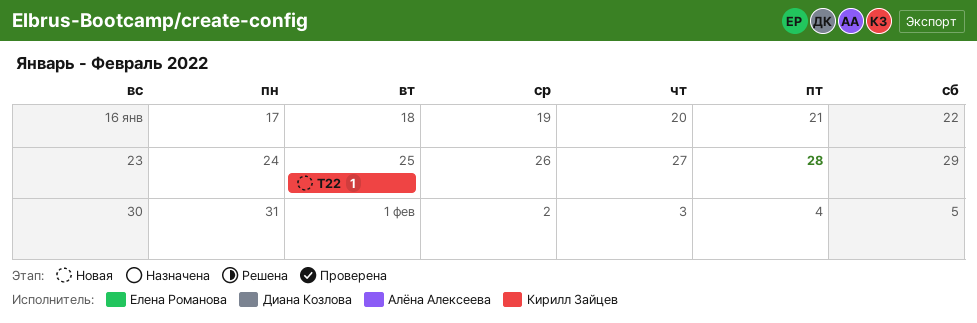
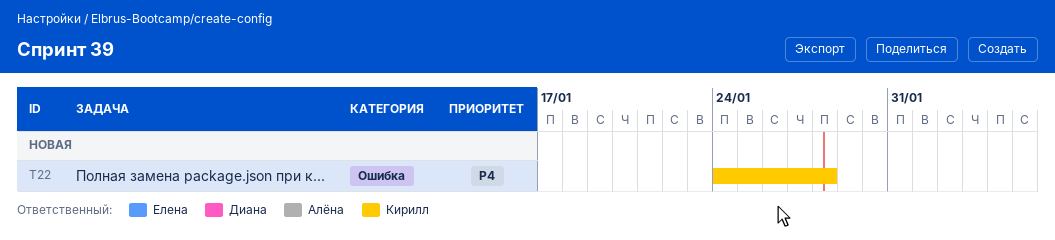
T22, start: Jan 25 -> Jan 24
T22, due: Jan 25 -> Jan 28

